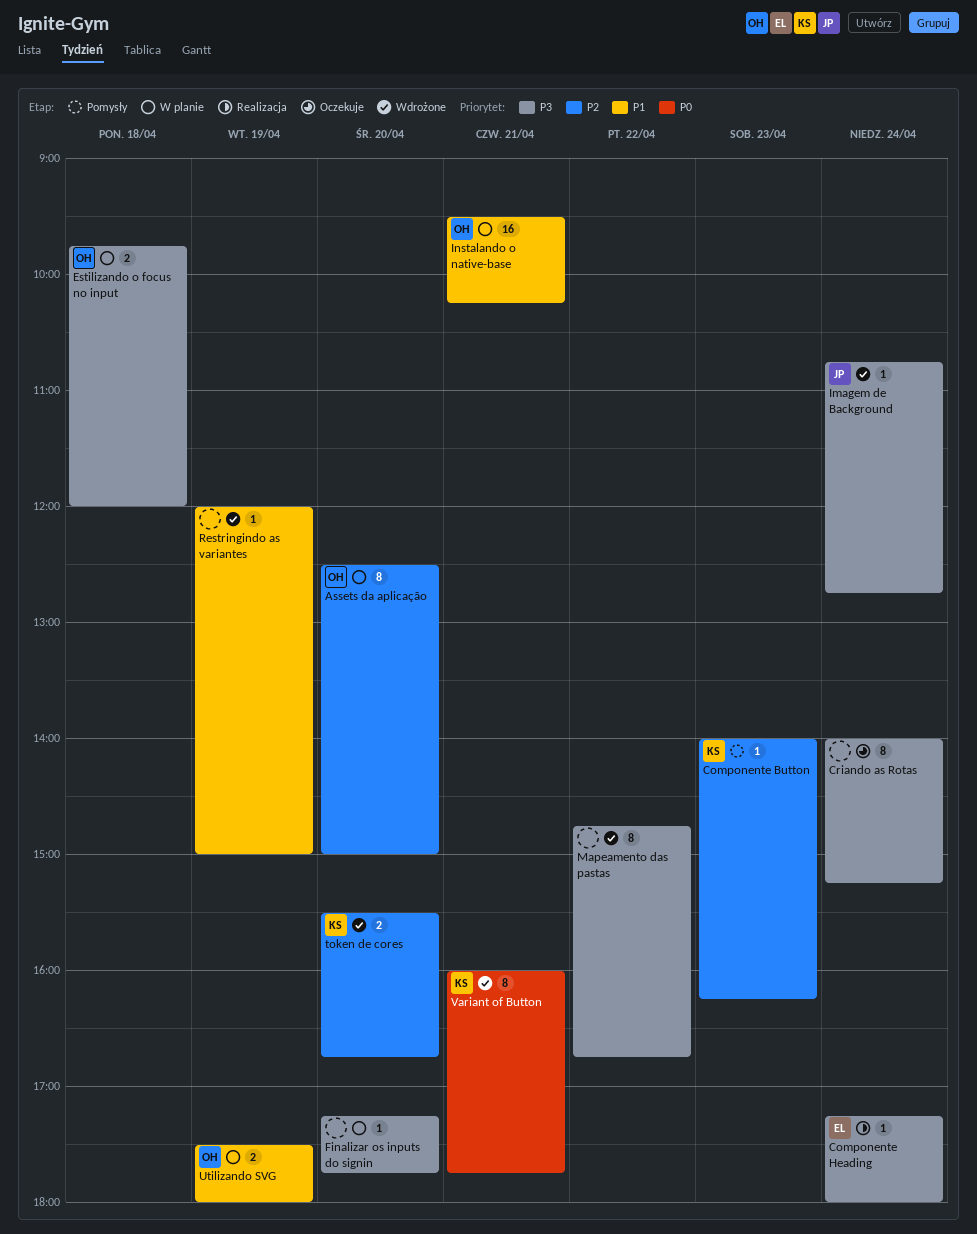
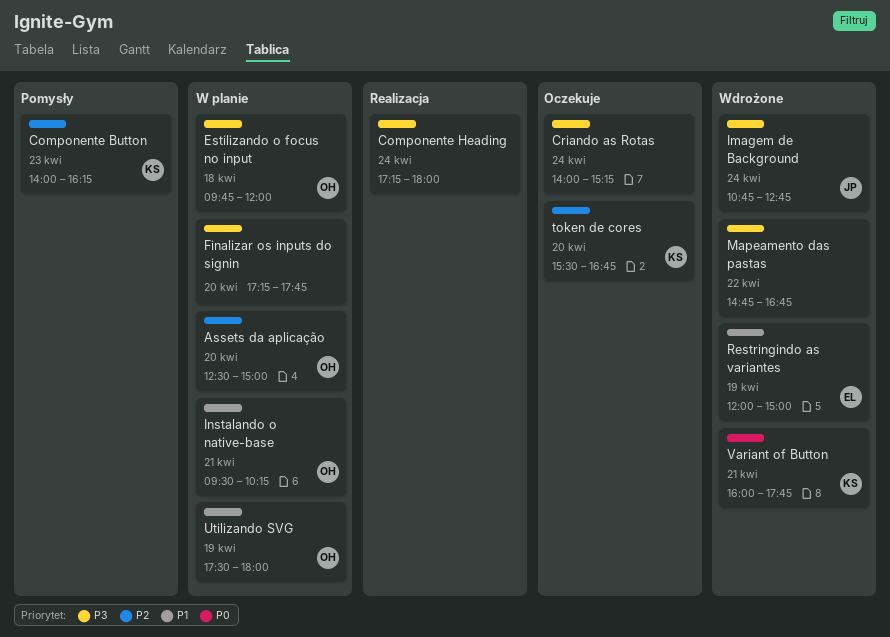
Componente Heading, owner: EL -> none
Restringindo as variantes, owner: none -> EL
token de cores, status: Wdrożone -> Oczekuje

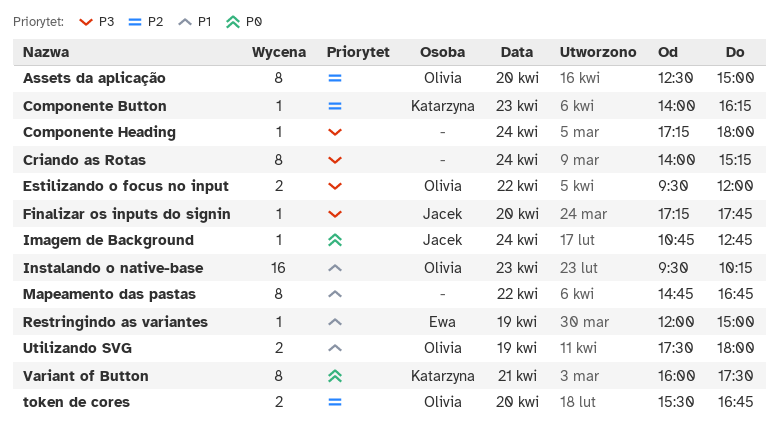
Estilizando o focus no input, day: Apr 18 -> Apr 22
Estilizando o focus no input, begins: 09:45 -> 09:30
Finalizar os inputs do signin, owner: none -> Jacek
Imagem de Background, priority: P3 -> P0
Instalando o native-base, day: Apr 21 -> Apr 23
Mapeamento das pastas, priority: P3 -> P1
token de cores, owner: Katarzyna -> Olivia
Variant of Button, ends: 17:45 -> 17:30

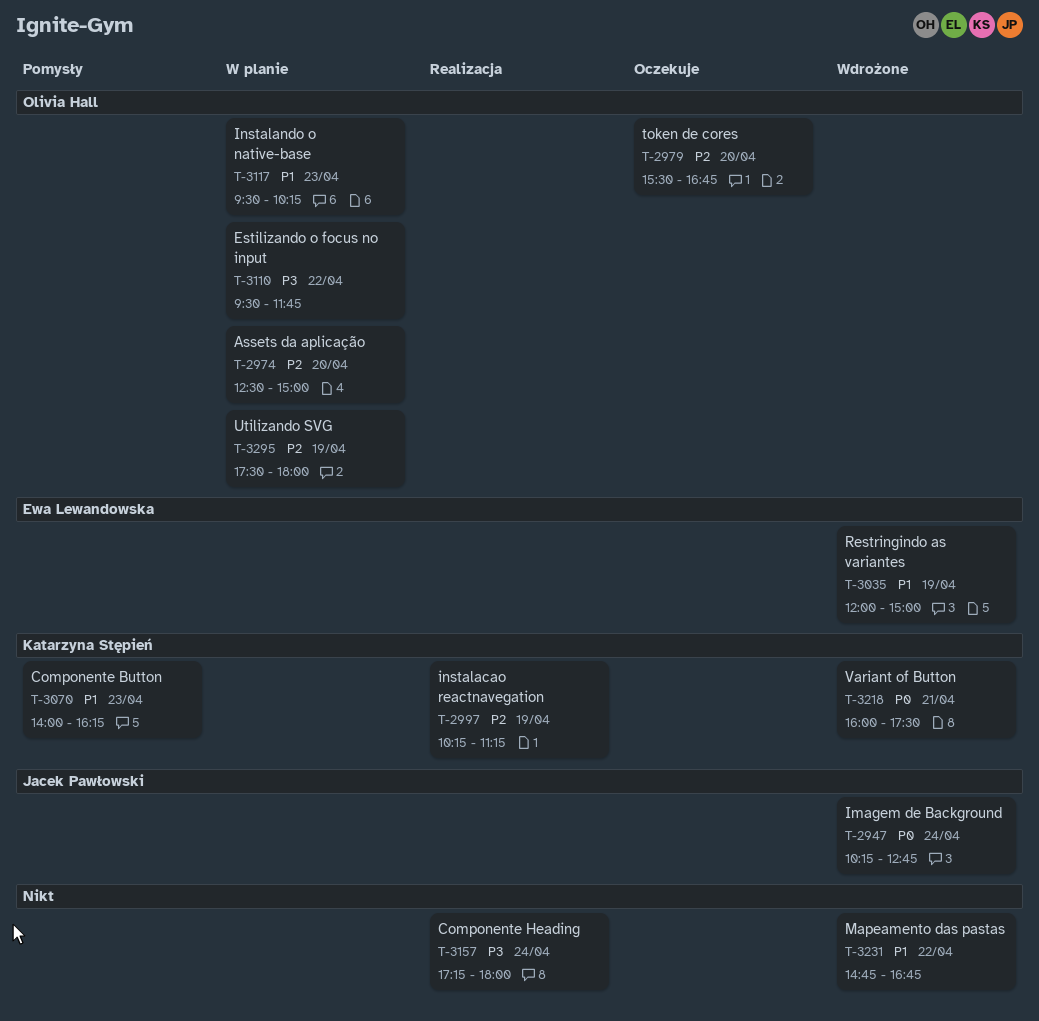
Componente Button, priority: P2 -> P1
Criando as Rotas: present -> none
Estilizando o focus no input, ends: 12:00 -> 11:45
Finalizar os inputs do signin: present -> none
Imagem de Background, begins: 10:45 -> 10:15
instalacao reactnavegation: none -> present
Utilizando SVG, priority: P1 -> P2

